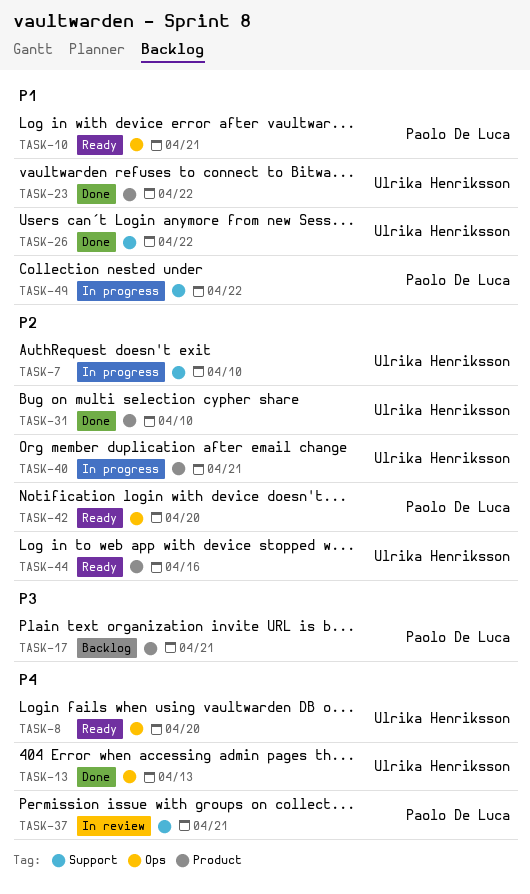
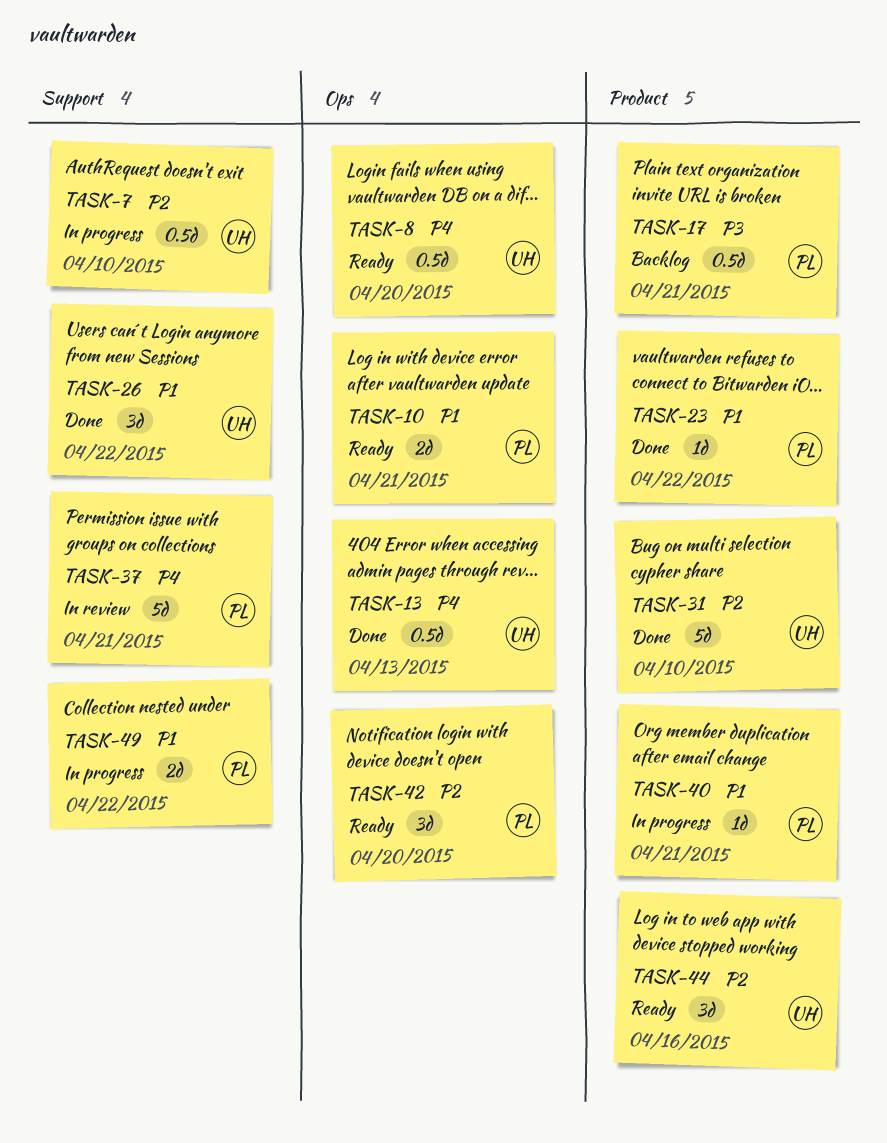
TASK-23, owner: Ulrika Henriksson -> Paolo De Luca
TASK-40, owner: Ulrika Henriksson -> Paolo De Luca
TASK-40, priority: P2 -> P1

